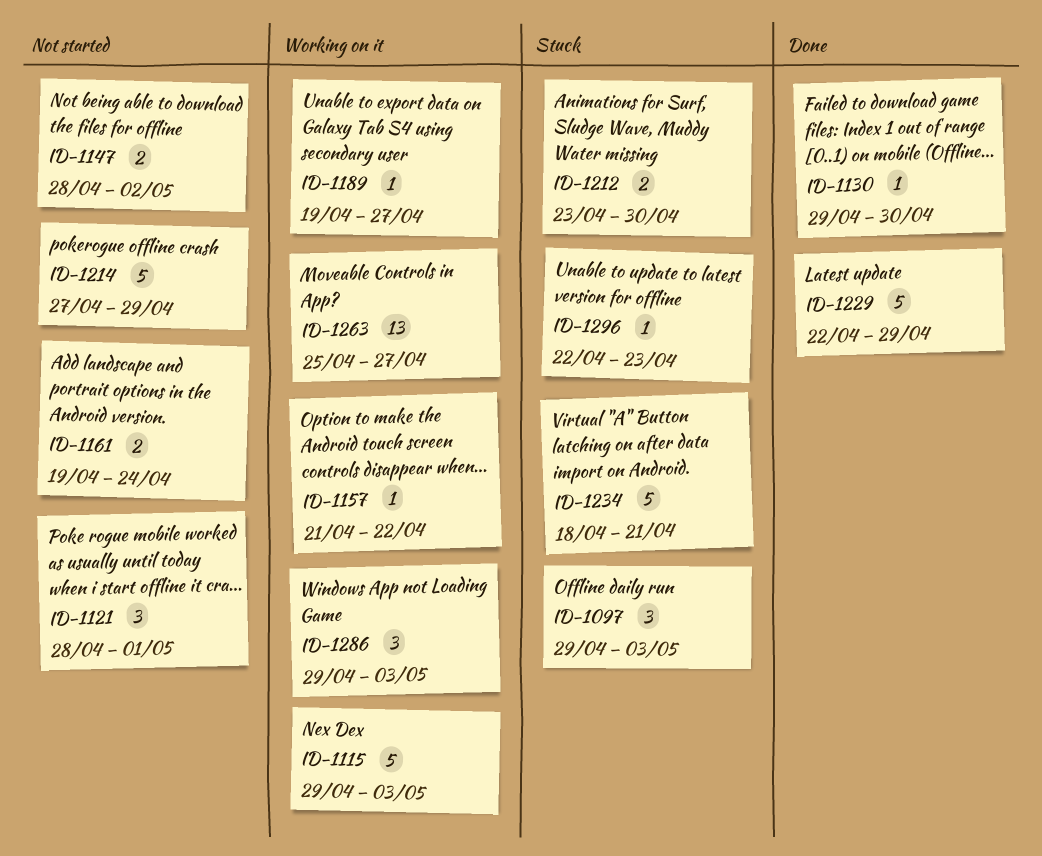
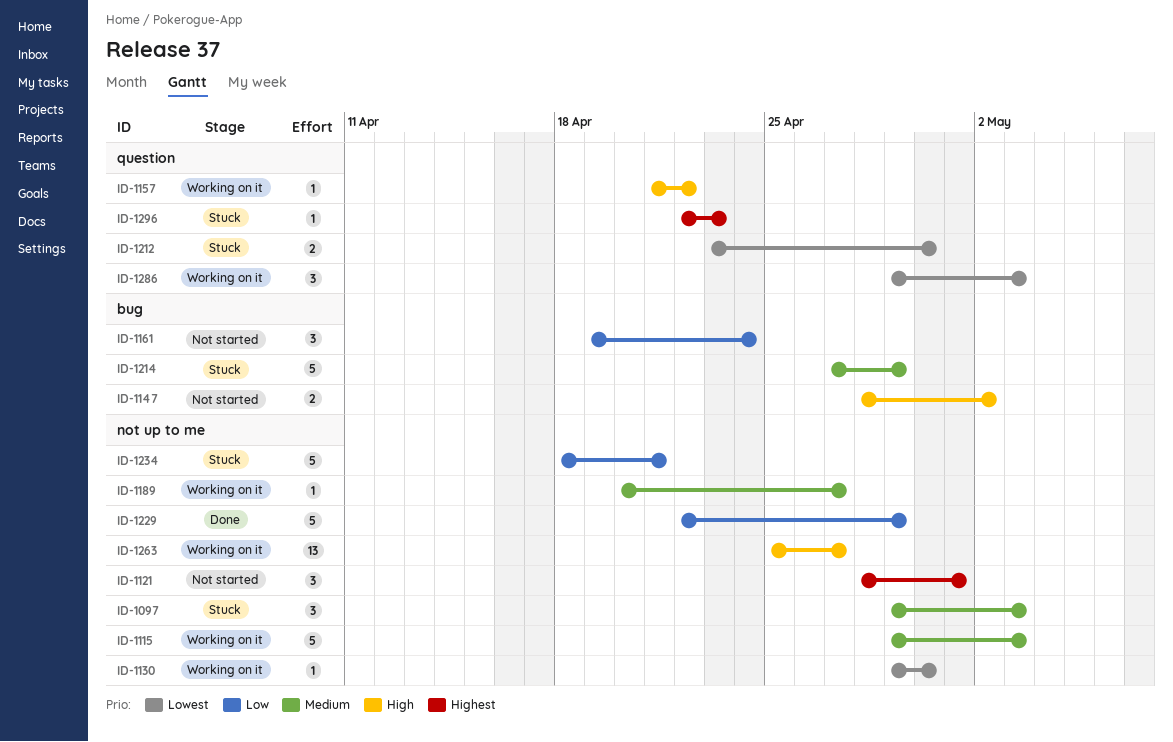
ID-1130, status: Done -> Working on it
ID-1161, estimate: 2 -> 3
ID-1189, start: Apr 19 -> Apr 20
ID-1214, status: Not started -> Stuck

